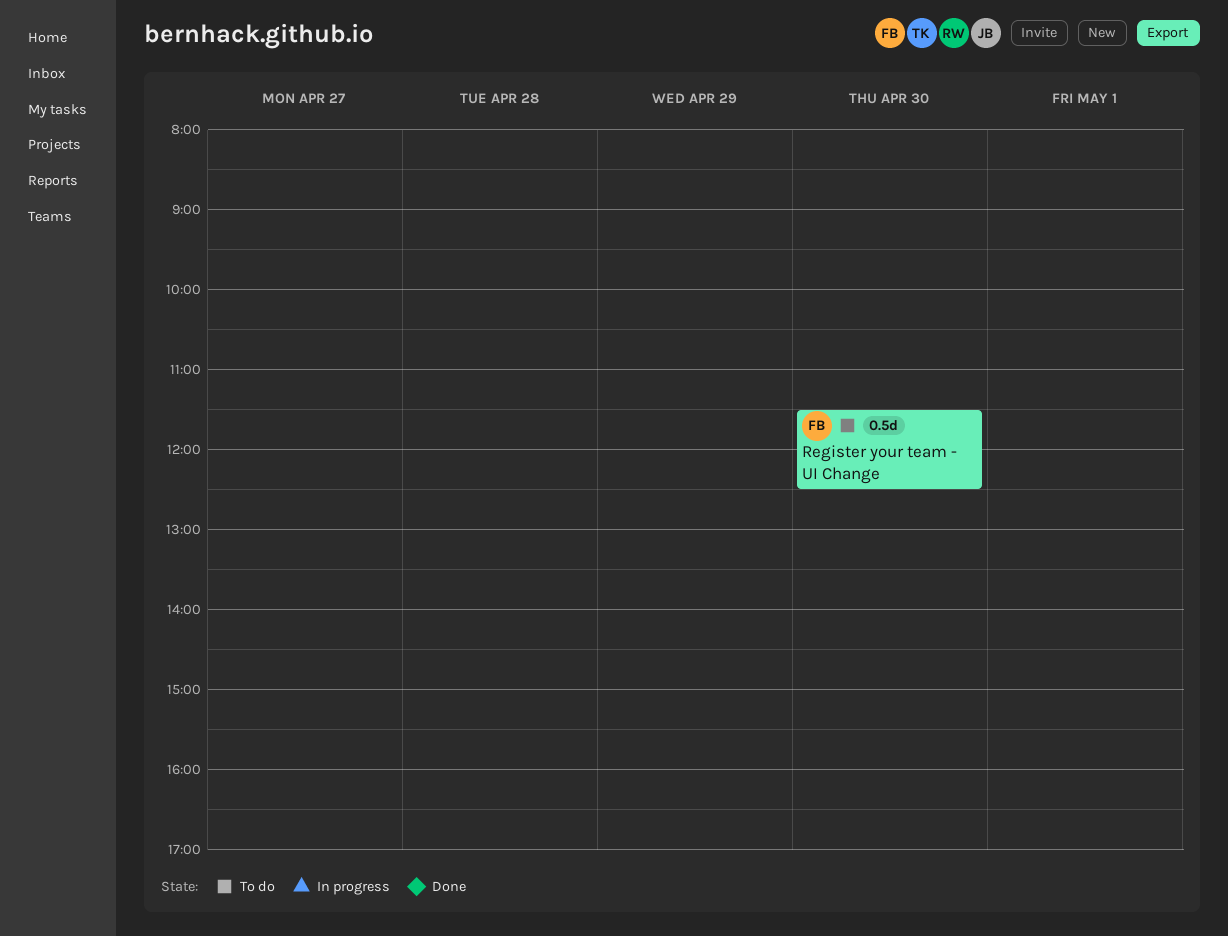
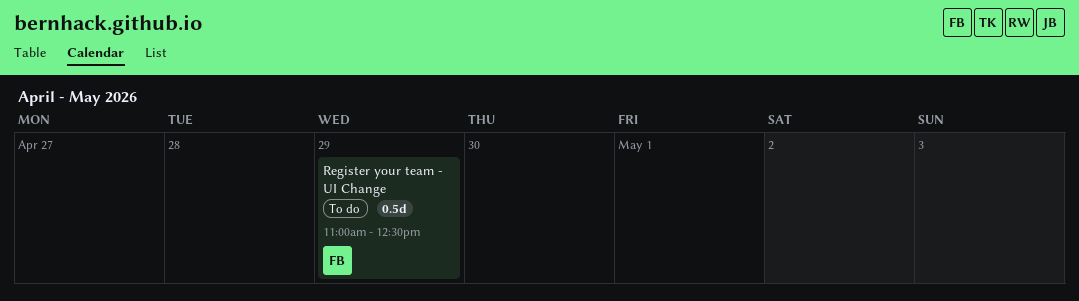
Register your team - UI Change, day: Apr 30 -> Apr 29
Register your team - UI Change, begins: 11:30 -> 11:00

